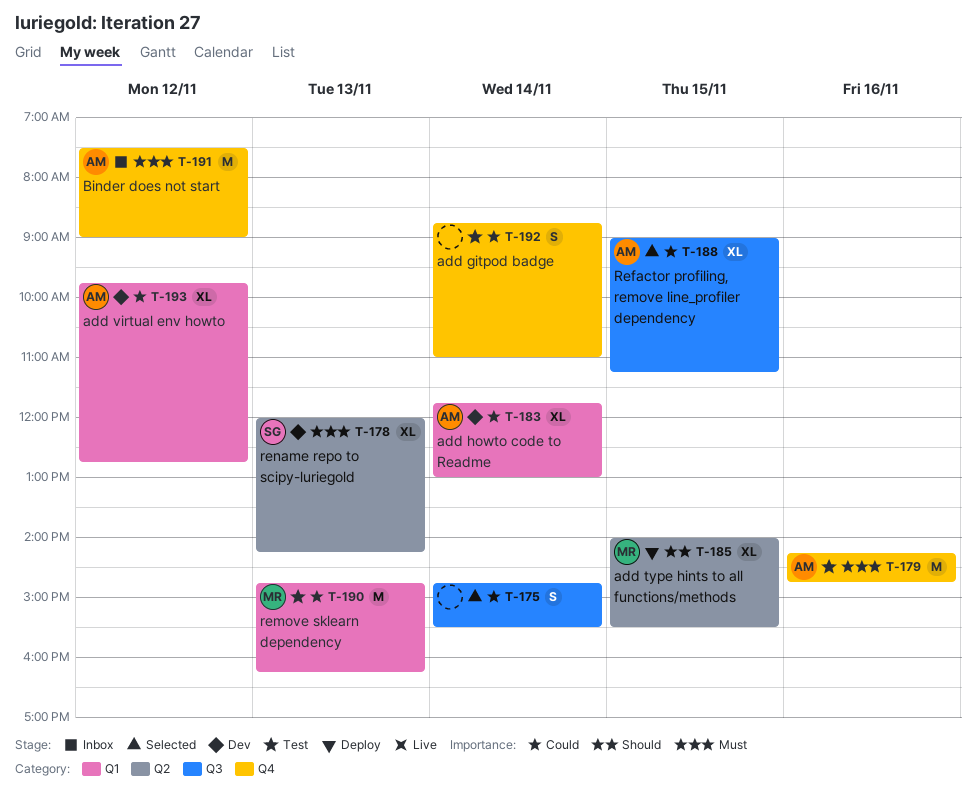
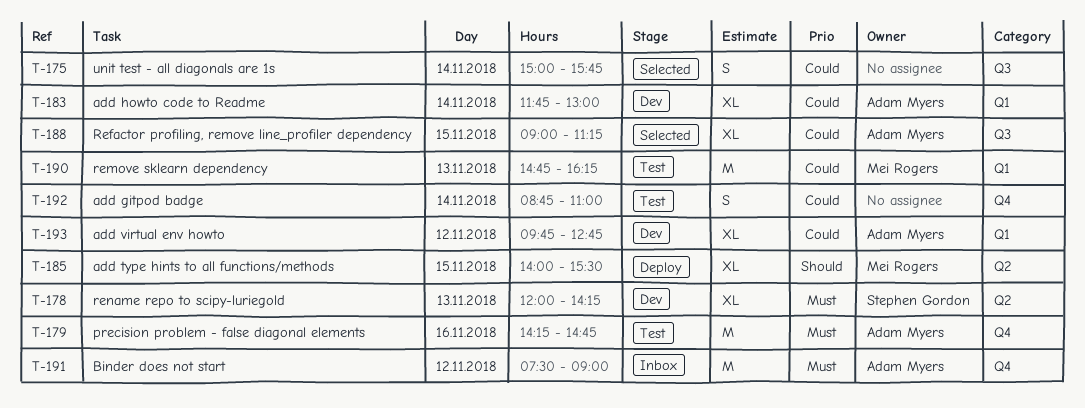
T-175, begins: 14:45 -> 15:00
T-175, ends: 15:30 -> 15:45

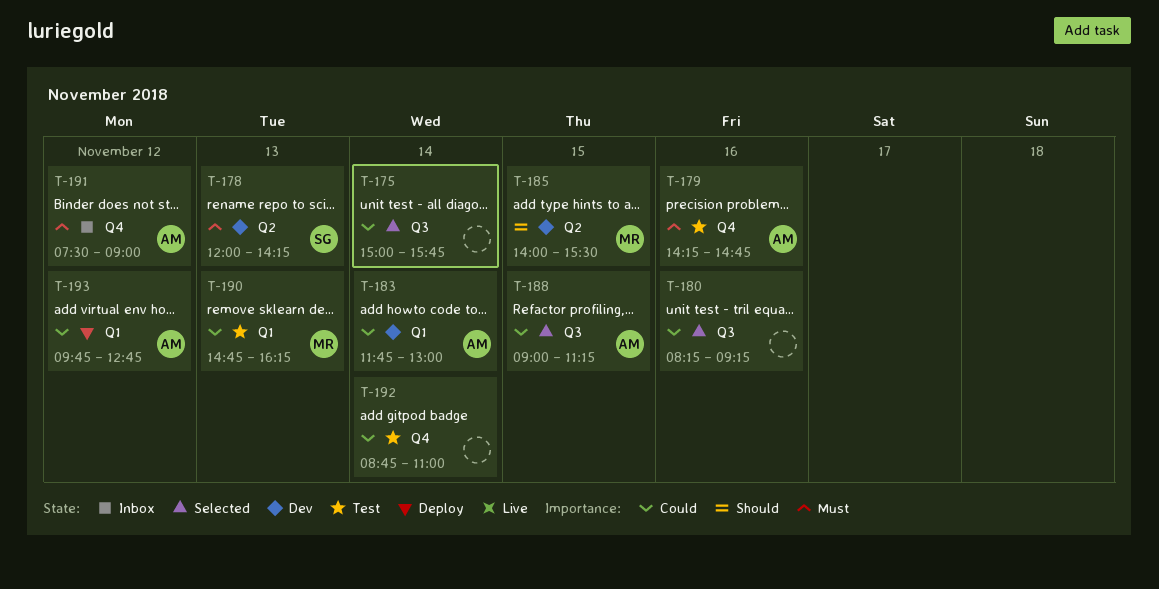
T-180: none -> present
T-185, status: Deploy -> Dev
T-193, status: Dev -> Deploy

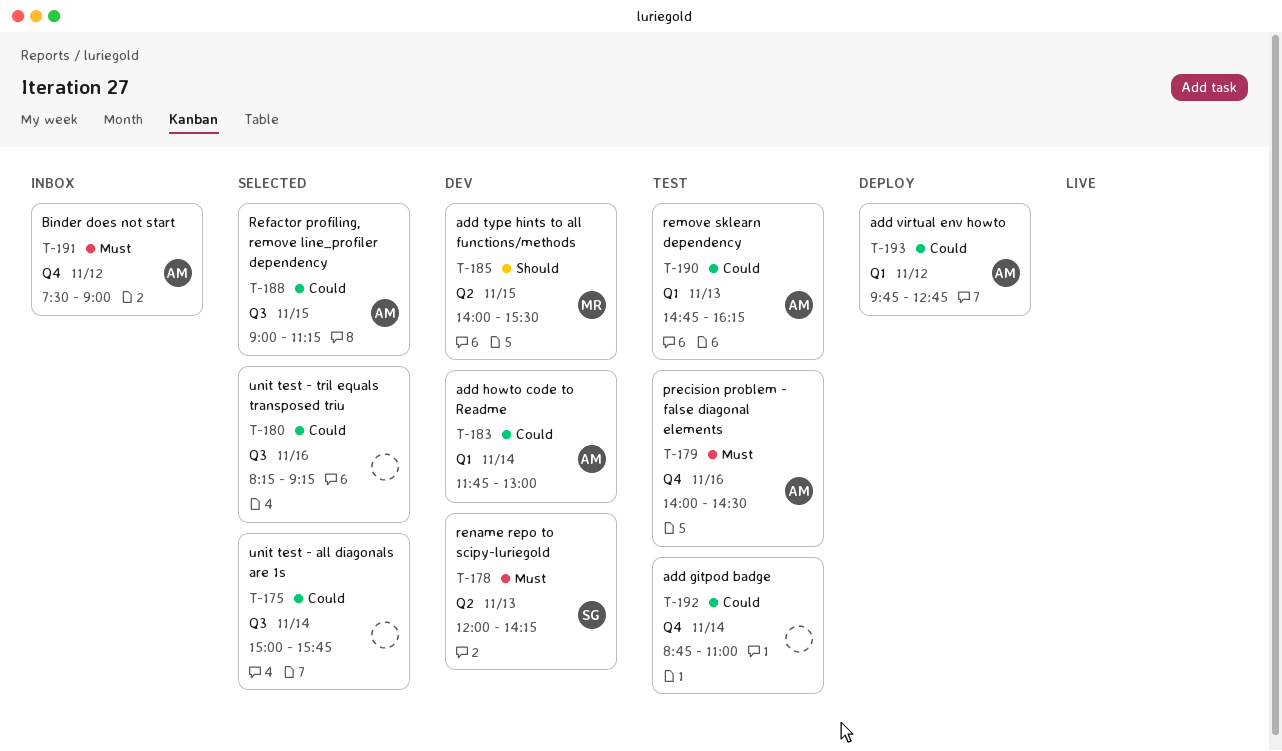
T-179, begins: 14:15 -> 14:00
T-179, ends: 14:45 -> 14:30
T-190, owner: MR -> AM

